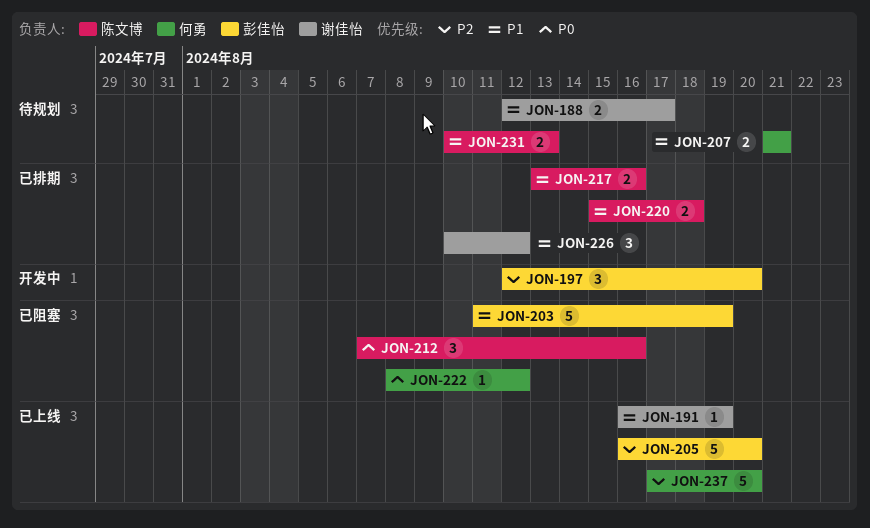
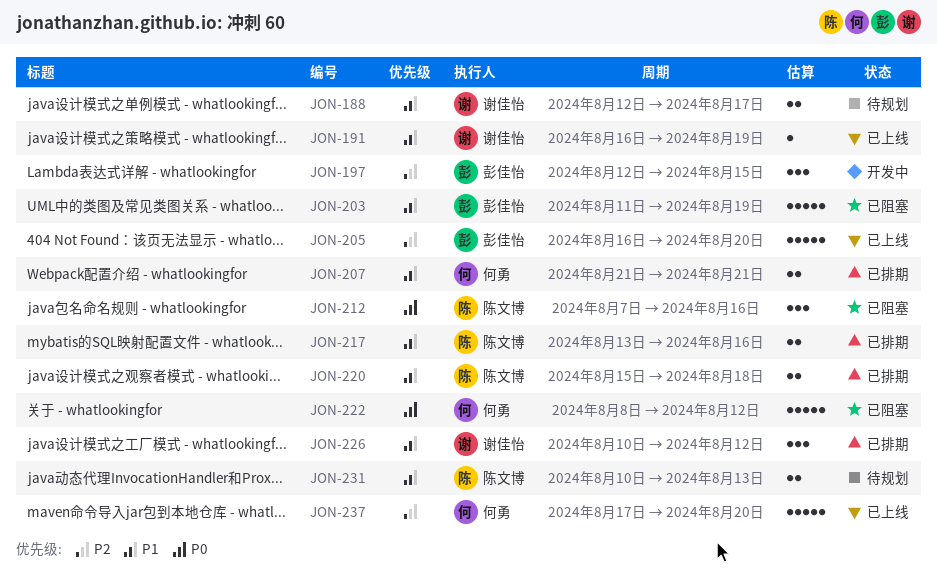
JON-197, due: Aug 20 -> Aug 15
JON-207, status: 待规划 -> 已排期
JON-222, estimate: 1 -> 5

